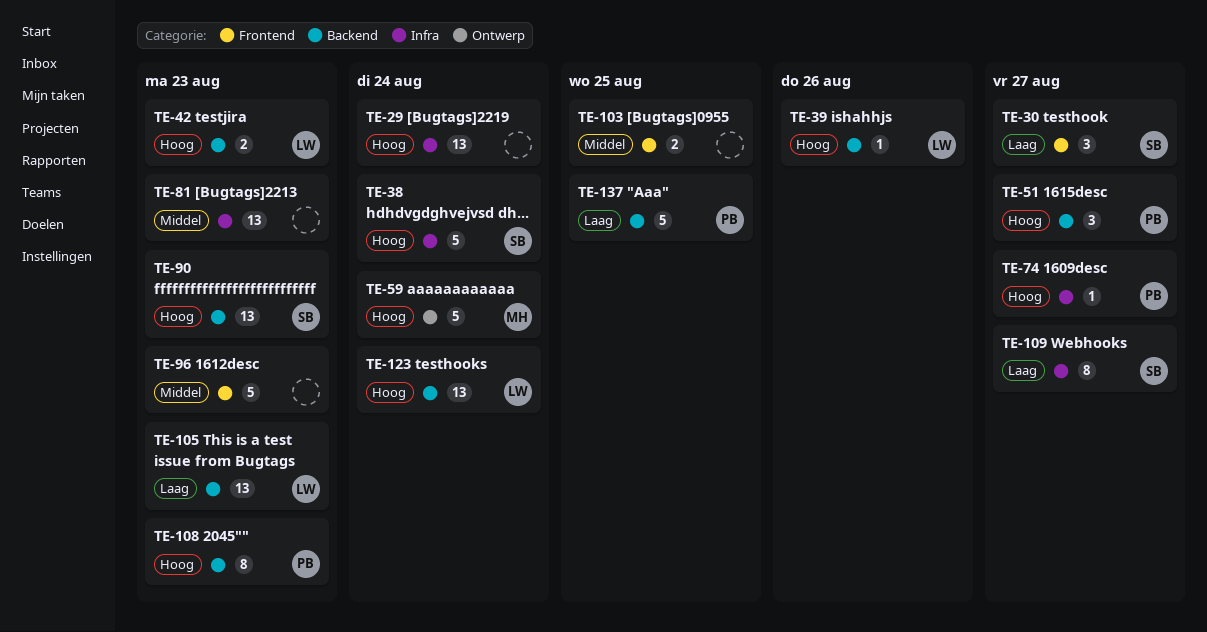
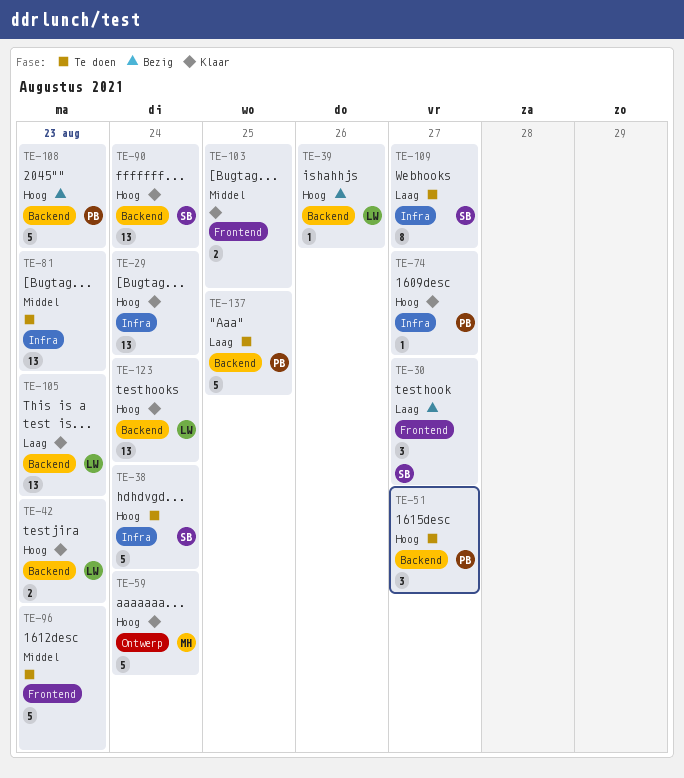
TE-90, due: Aug 23 -> Aug 24
TE-108, estimate: 8 -> 5

